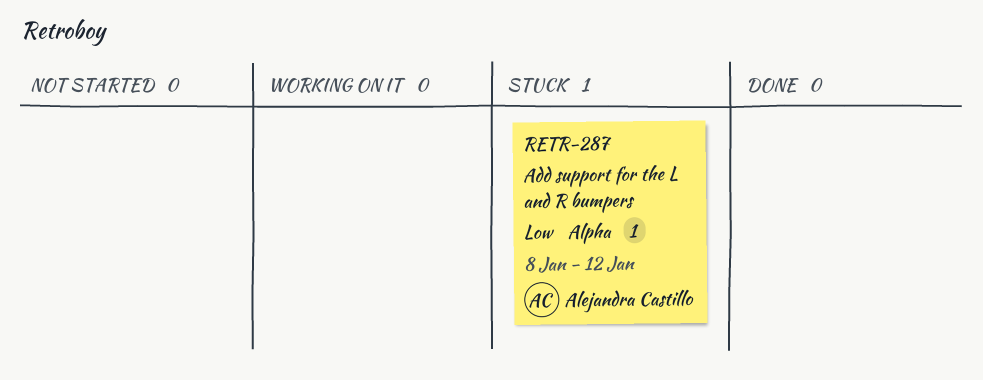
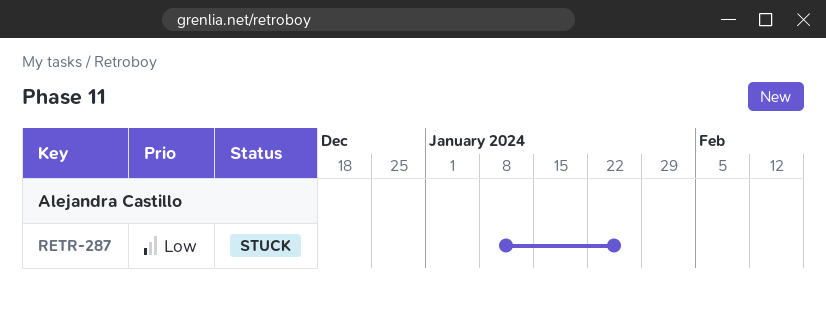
RETR-287, due: Jan 12 -> Jan 26

